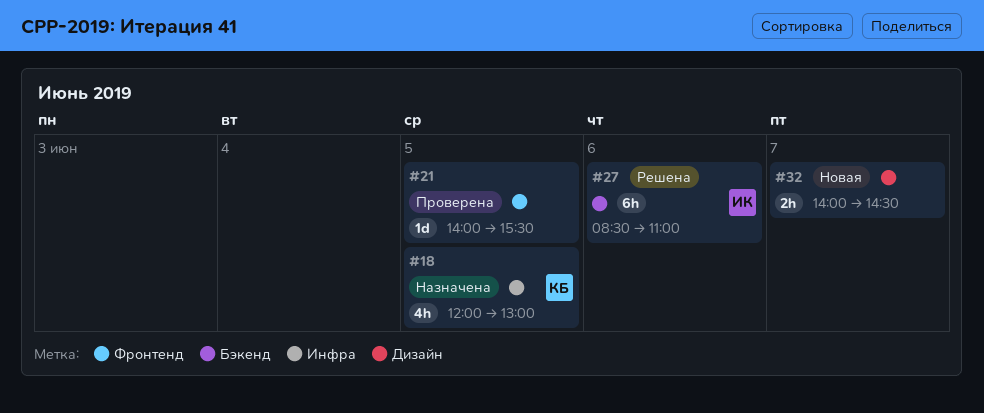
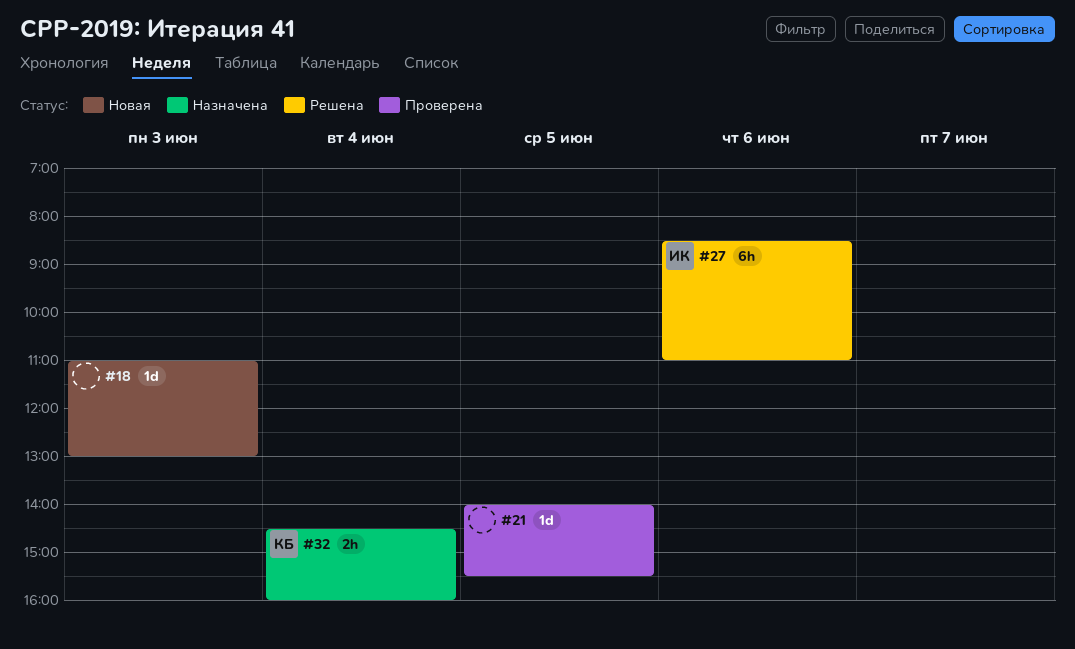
#18, status: Назначена -> Новая
#18, owner: КБ -> none
#18, estimate: 4h -> 1d
#18, day: Jun 5 -> Jun 3
#18, begins: 12:00 -> 11:00
#32, status: Новая -> Назначена
#32, owner: none -> КБ
#32, day: Jun 7 -> Jun 4
#32, begins: 14:00 -> 14:30
#32, ends: 14:30 -> 16:00

